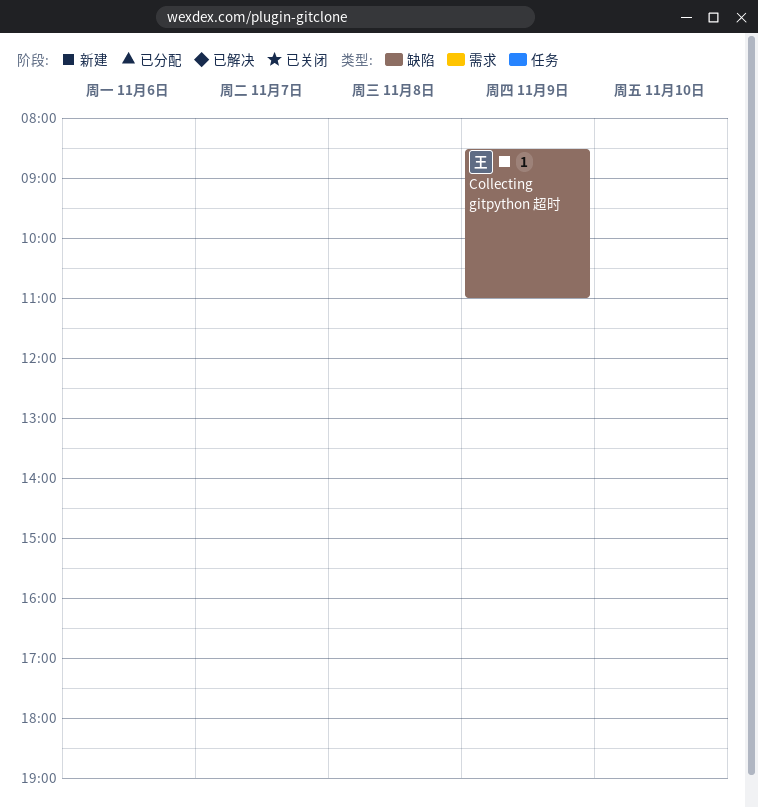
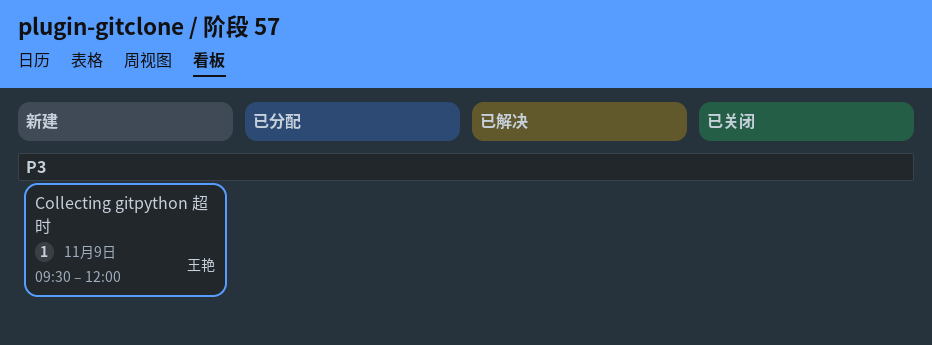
Collecting gitpython 超时, begins: 08:30 -> 09:30
Collecting gitpython 超时, ends: 11:00 -> 12:00

